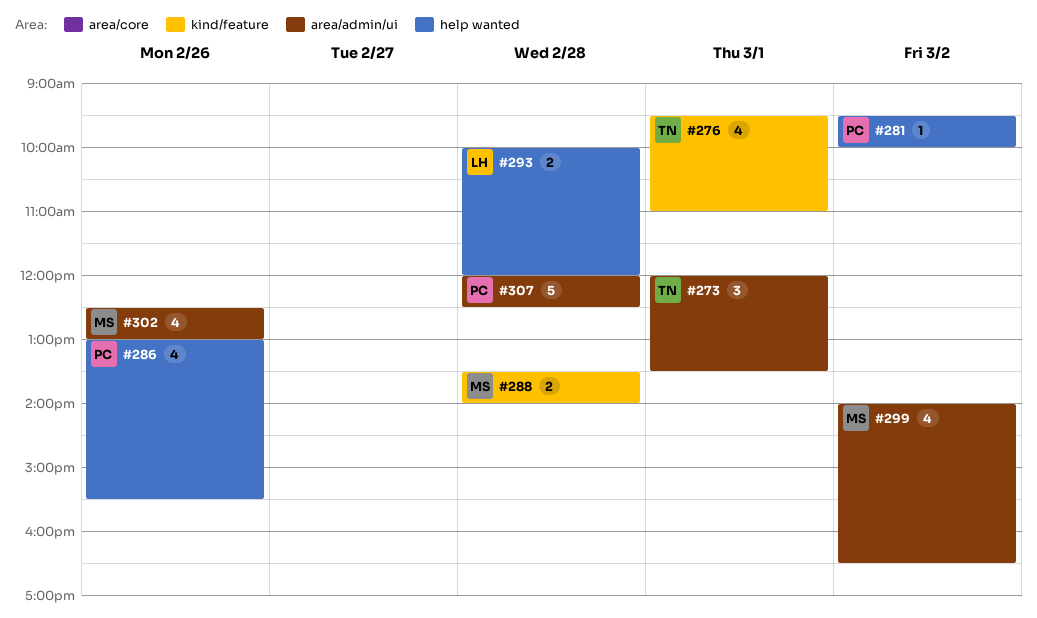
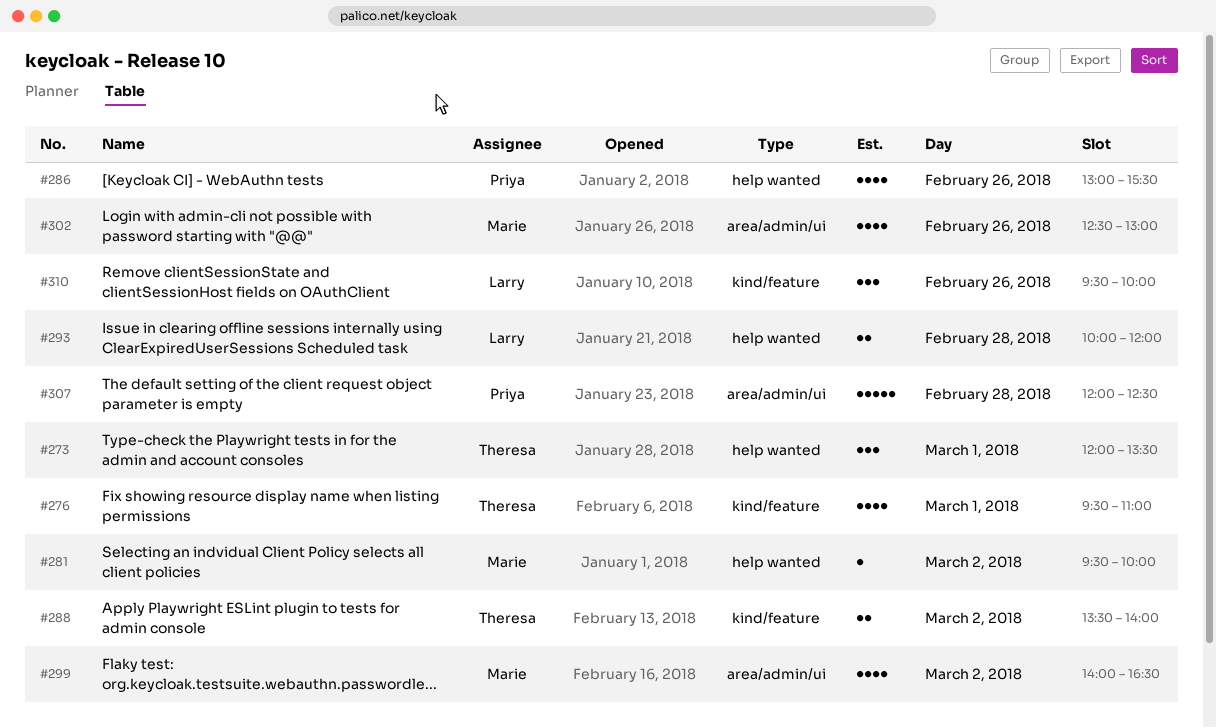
#273, label: area/admin/ui -> help wanted
#281, owner: Priya -> Marie
#288, owner: Marie -> Theresa
#288, day: Feb 28 -> Mar 2
#310: none -> present

